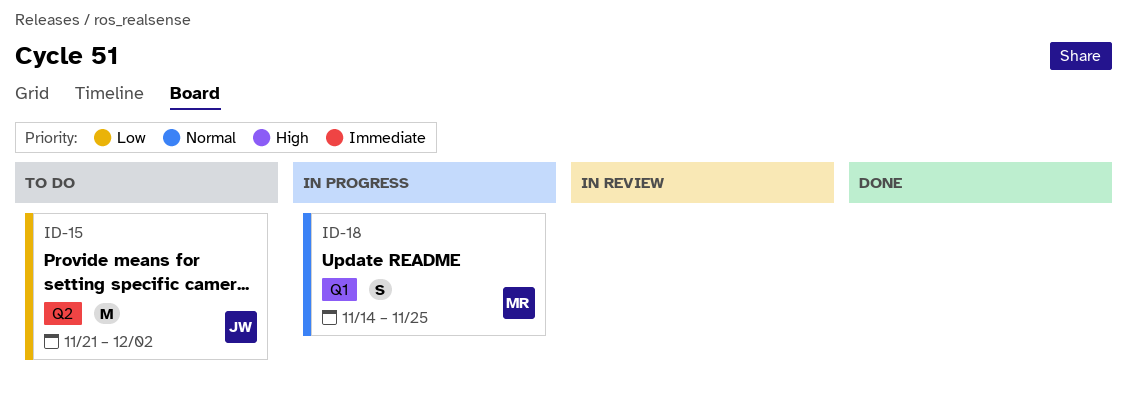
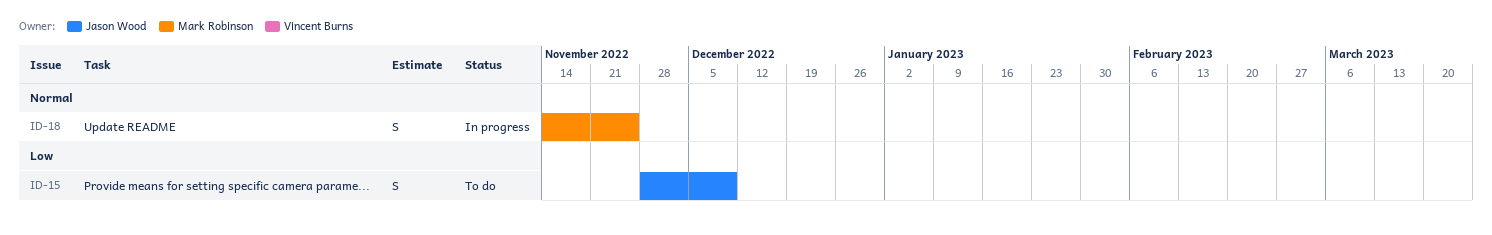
ID-15, estimate: M -> S
ID-15, start: Nov 21 -> Nov 28
ID-15, due: Dec 2 -> Dec 9

